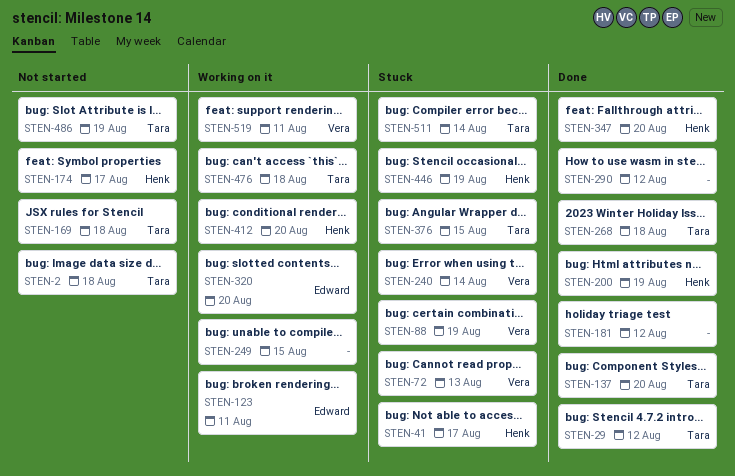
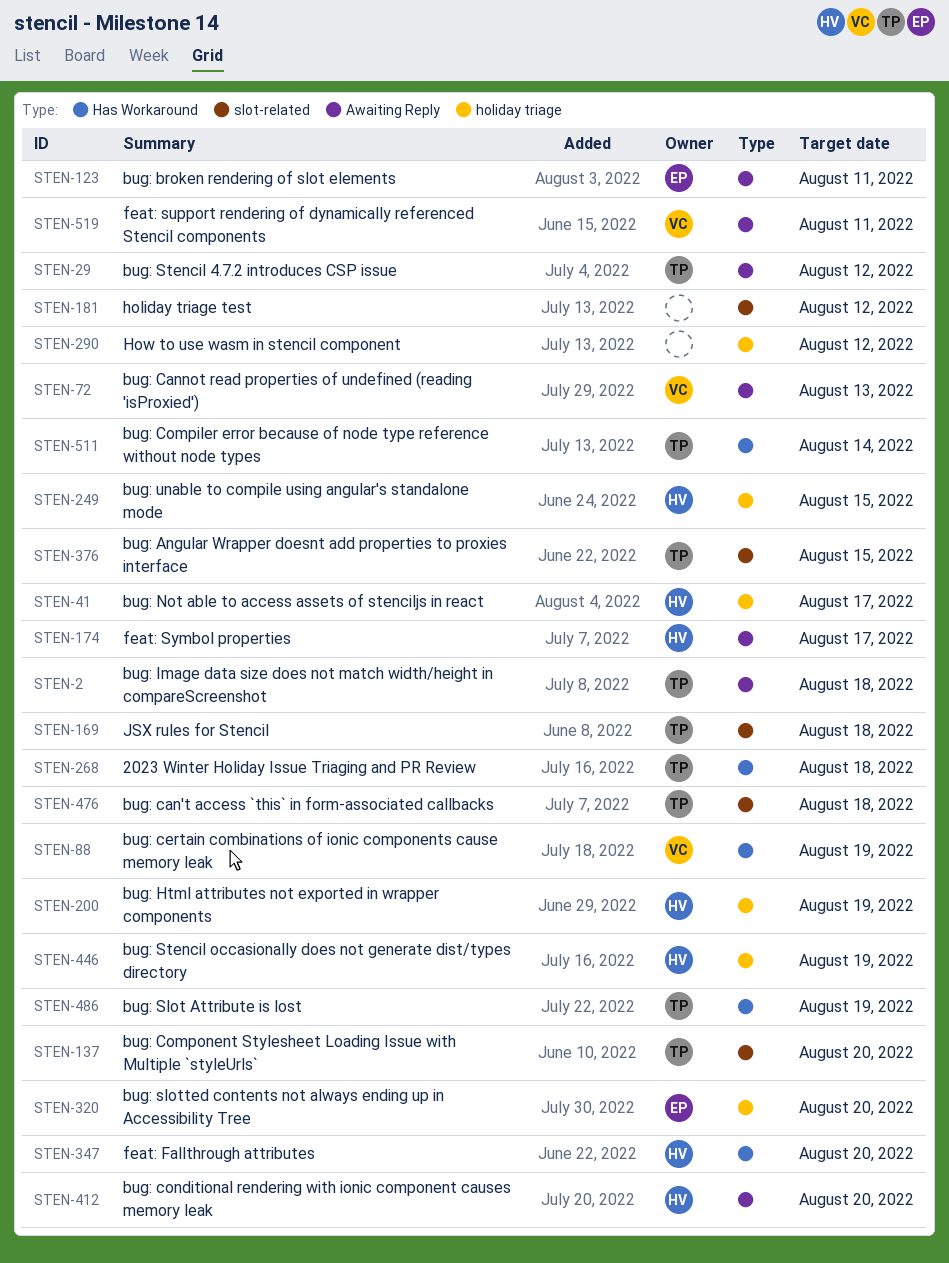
STEN-240: present -> none
STEN-249, owner: none -> Henk

